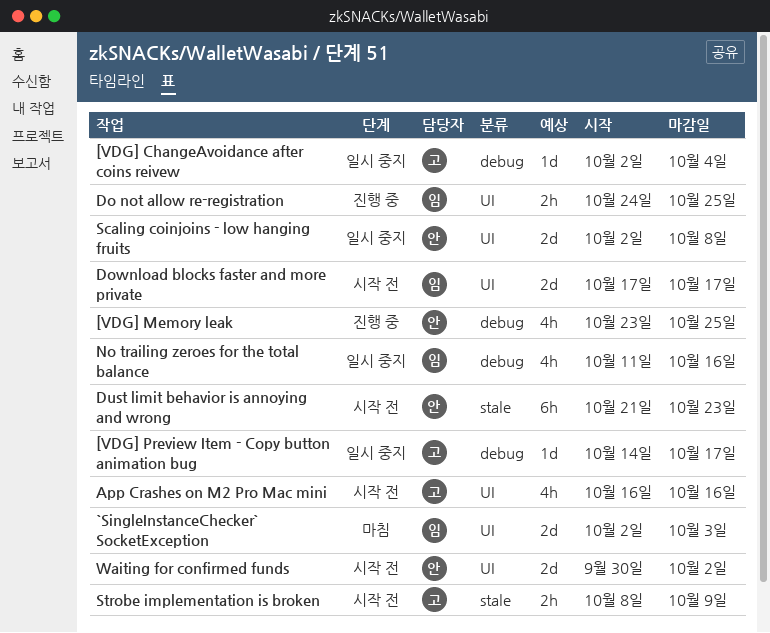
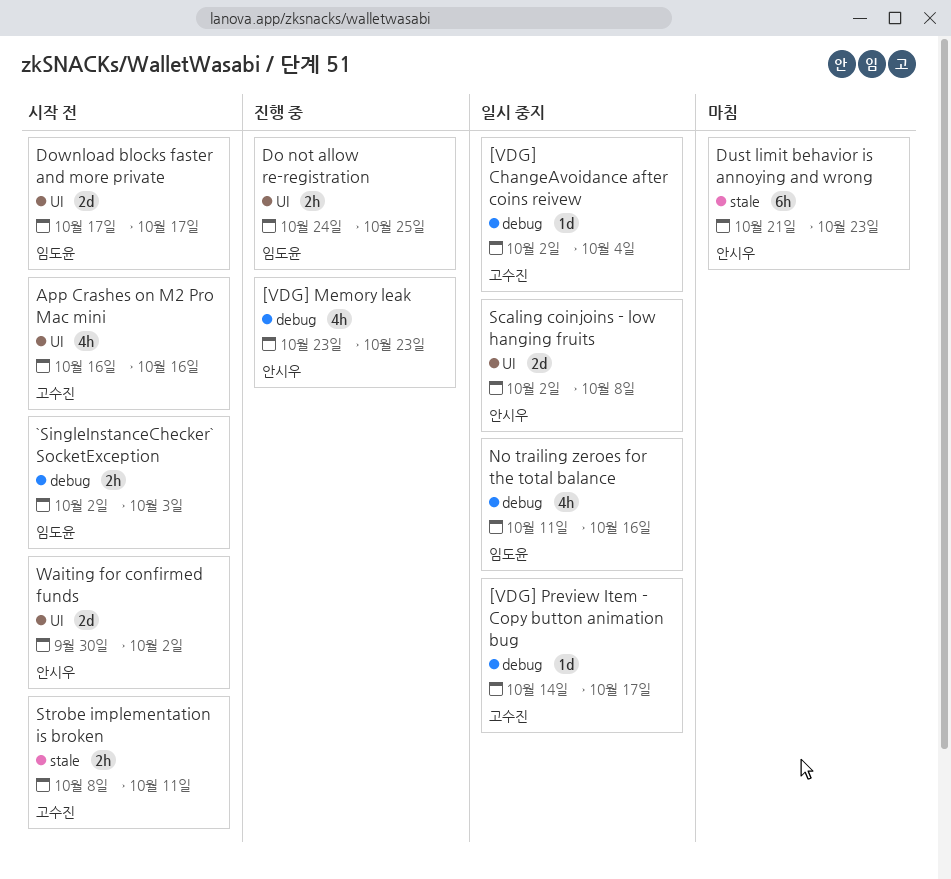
[VDG] Memory leak, due: Oct 25 -> Oct 23
`SingleInstanceChecker` SocketException, status: 마침 -> 시작 전
`SingleInstanceChecker` SocketException, label: UI -> debug
`SingleInstanceChecker` SocketException, estimate: 2d -> 2h
Dust limit behavior is annoying and wrong, status: 시작 전 -> 마침
Strobe implementation is broken, due: Oct 9 -> Oct 11

